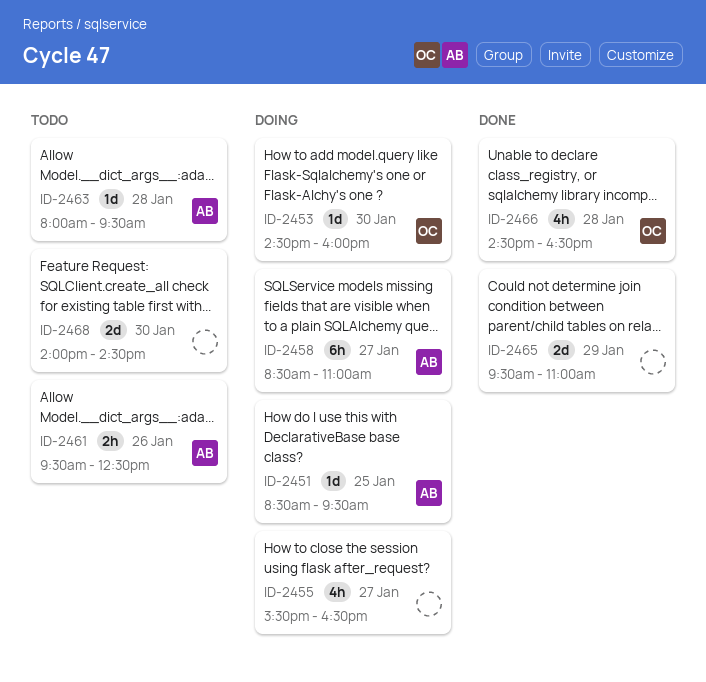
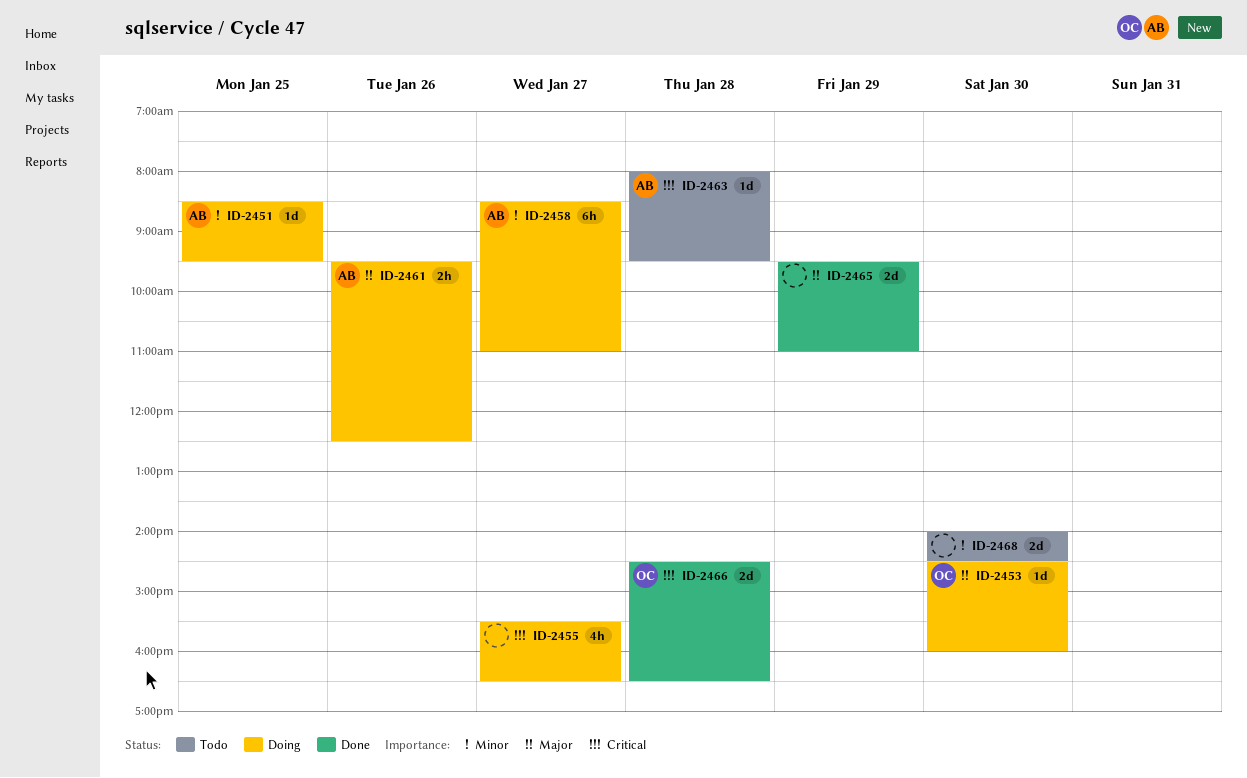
ID-2461, status: Todo -> Doing
ID-2466, estimate: 4h -> 2d

